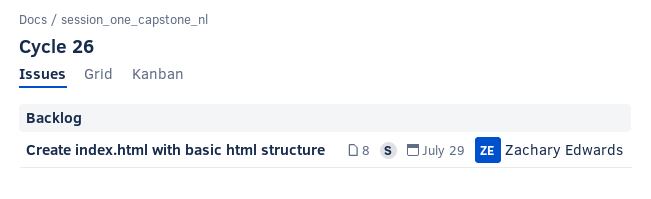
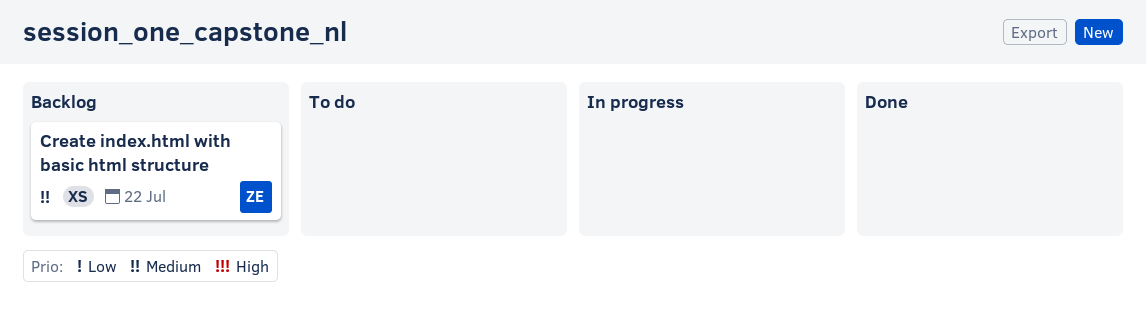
Create index.html with basic html structure, estimate: S -> XS
Create index.html with basic html structure, due: Jul 29 -> Jul 22

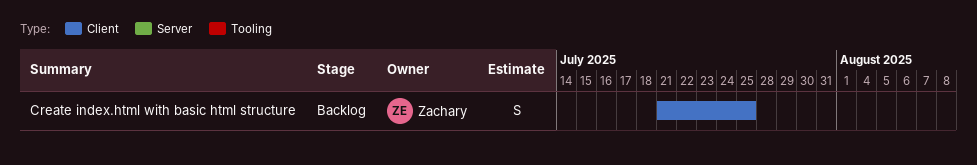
Create index.html with basic html structure, estimate: XS -> S
Create index.html with basic html structure, due: Jul 22 -> Jul 25

